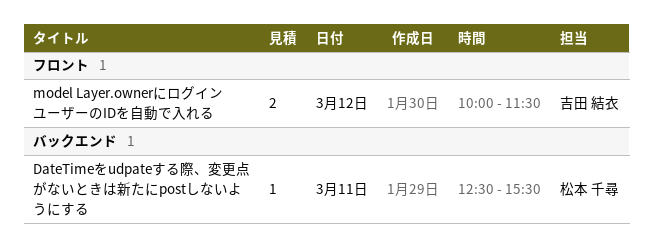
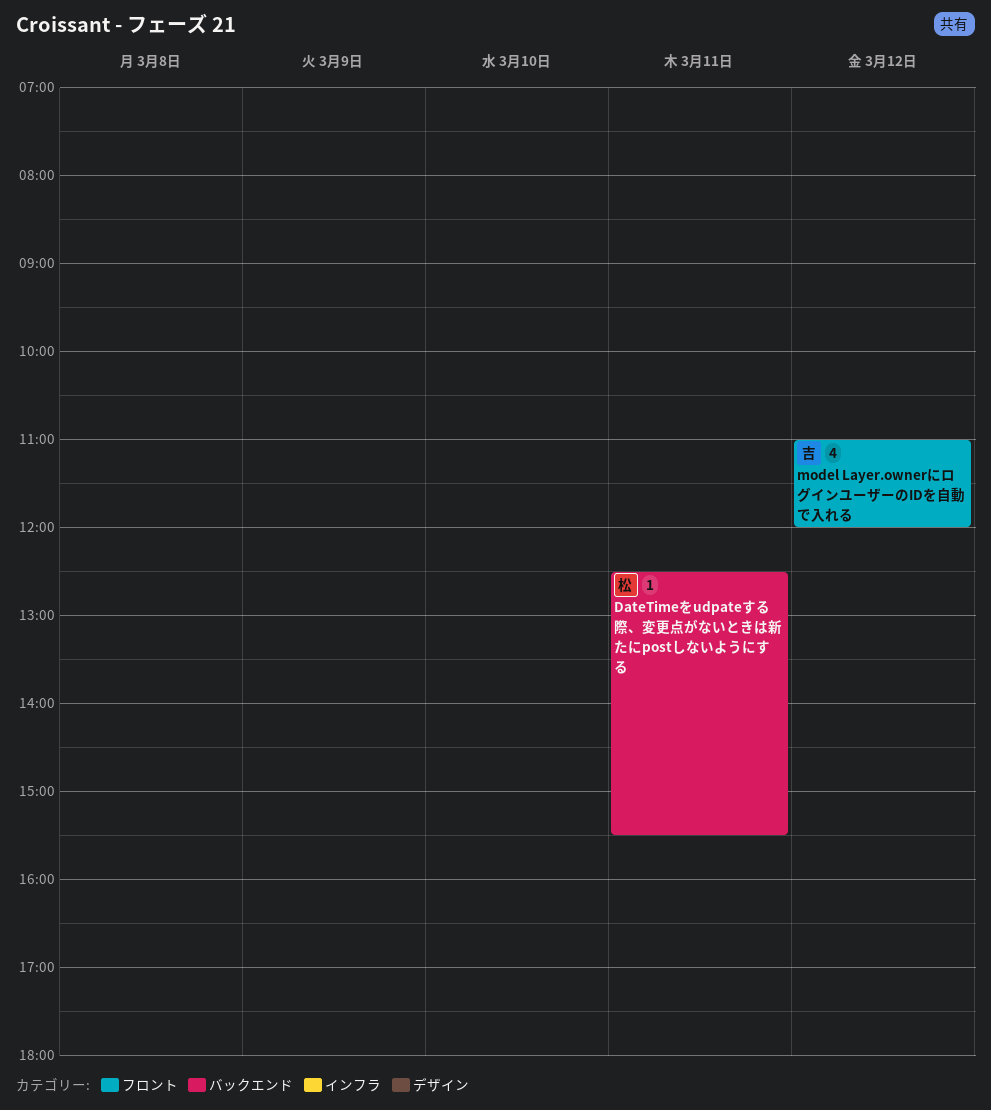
model Layer.ownerにログインユーザーのIDを自動で入れる, estimate: 2 -> 4
model Layer.ownerにログインユーザーのIDを自動で入れる, begins: 10:00 -> 11:00
model Layer.ownerにログインユーザーのIDを自動で入れる, ends: 11:30 -> 12:00

